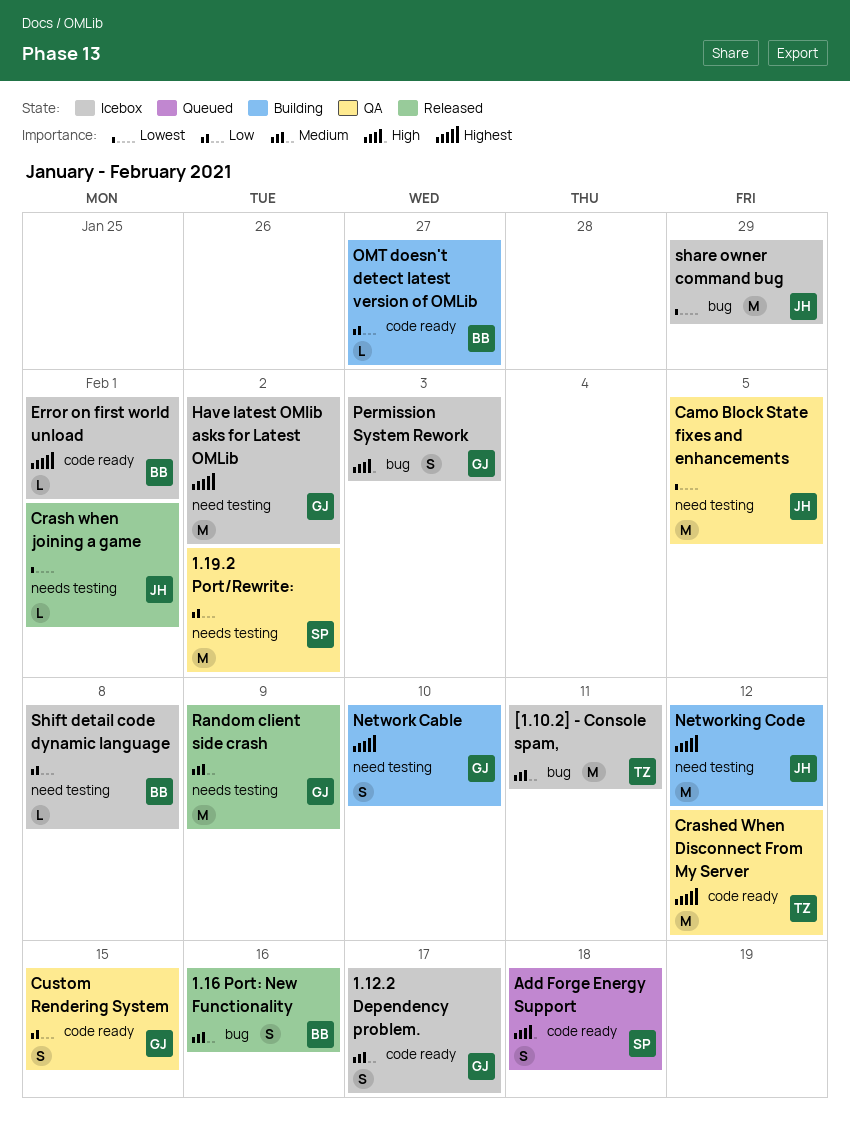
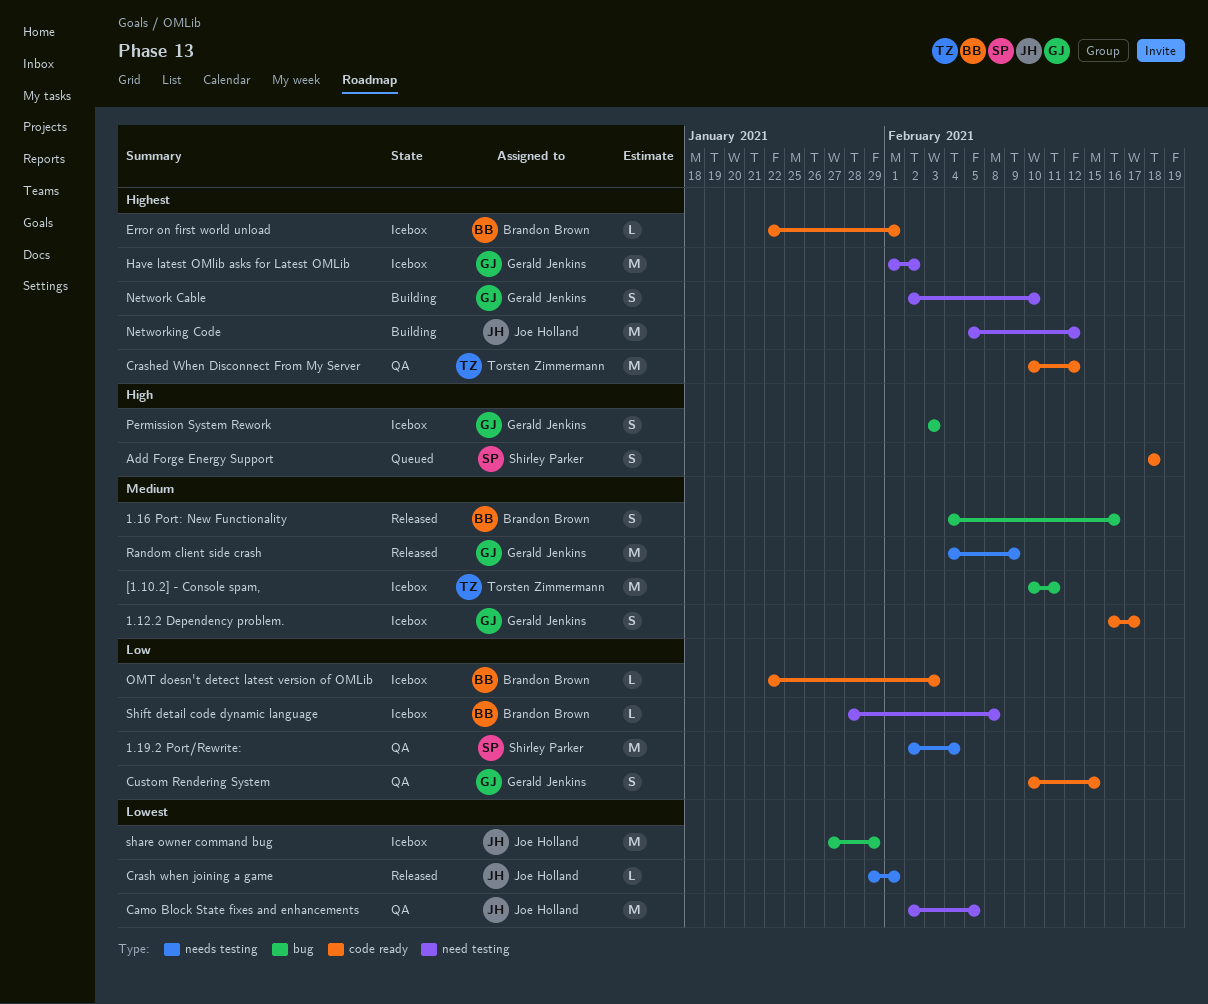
1.19.2 Port/Rewrite:, due: Feb 2 -> Feb 4
OMT doesn't detect latest version of OMLib, status: Building -> Icebox
OMT doesn't detect latest version of OMLib, due: Jan 27 -> Feb 3

